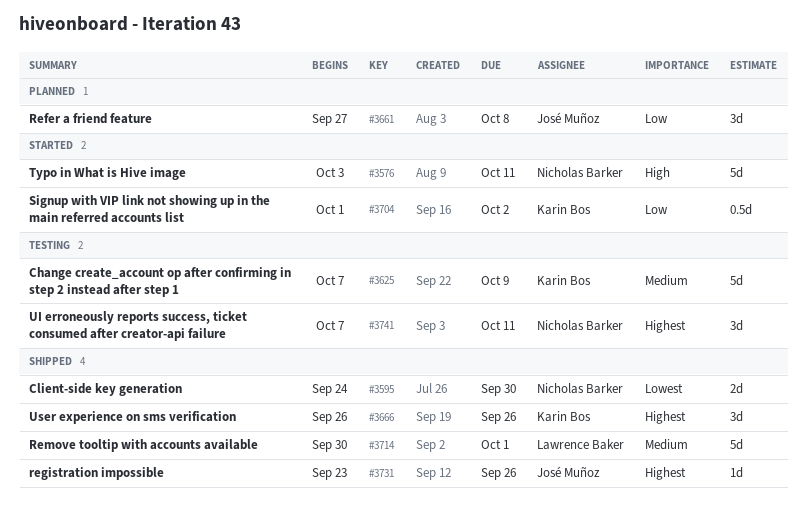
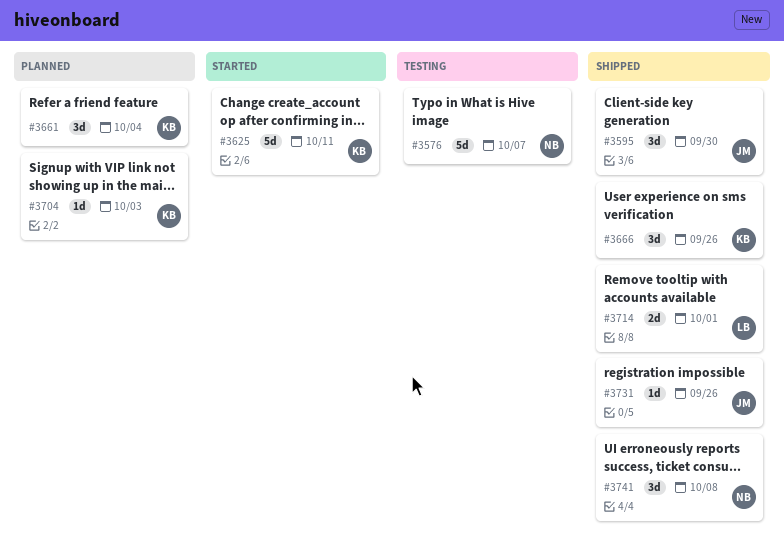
#3576, status: Started -> Testing
#3576, due: Oct 11 -> Oct 7
#3595, owner: Nicholas Barker -> José Muñoz
#3595, estimate: 2d -> 3d
#3625, status: Testing -> Started
#3625, due: Oct 9 -> Oct 11
#3661, owner: José Muñoz -> Karin Bos
#3661, due: Oct 8 -> Oct 4
#3704, status: Started -> Planned
#3704, estimate: 0.5d -> 1d
#3704, due: Oct 2 -> Oct 3
#3714, estimate: 5d -> 2d
#3741, status: Testing -> Shipped
#3741, due: Oct 11 -> Oct 8

